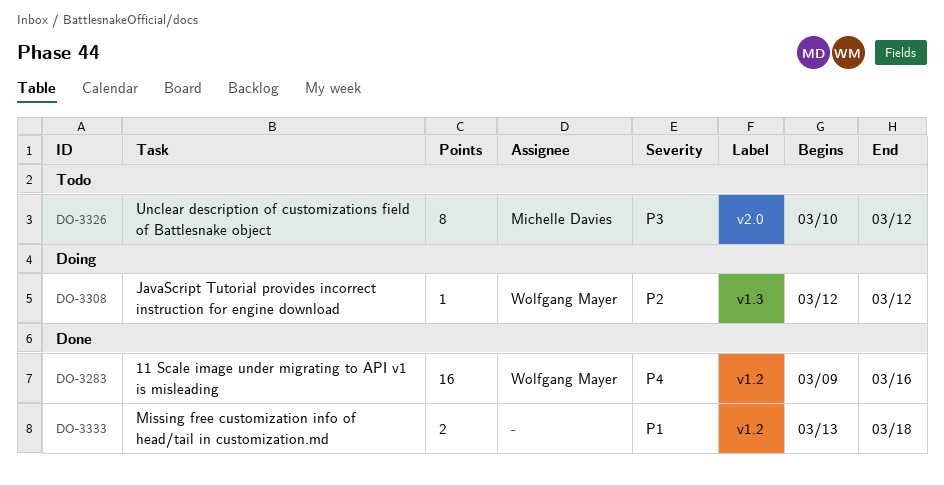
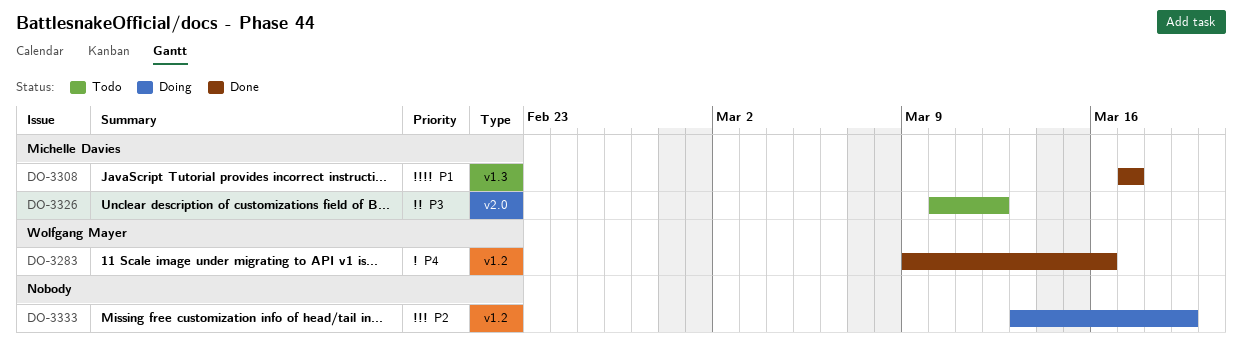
DO-3308, status: Doing -> Done
DO-3308, owner: Wolfgang Mayer -> Michelle Davies
DO-3308, priority: P2 -> P1
DO-3308, start: Mar 12 -> Mar 17
DO-3308, due: Mar 12 -> Mar 17
DO-3333, status: Done -> Doing
DO-3333, priority: P1 -> P2
DO-3333, due: Mar 18 -> Mar 19

